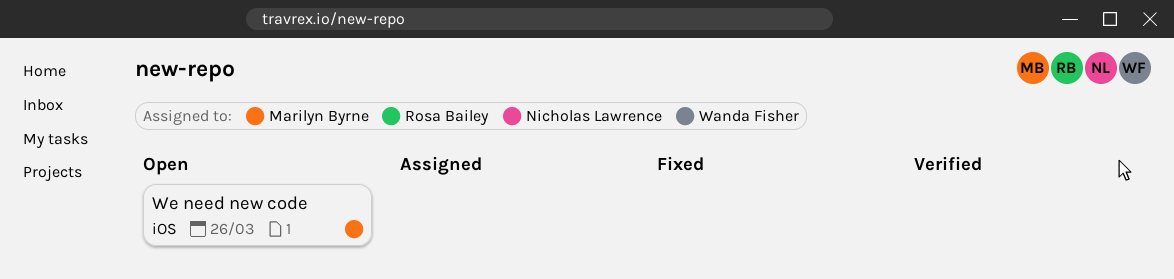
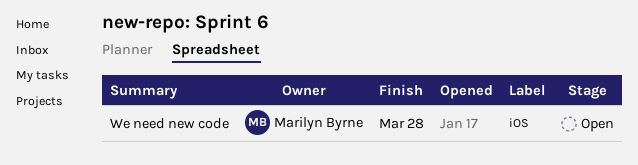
We need new code, due: Mar 26 -> Mar 28

